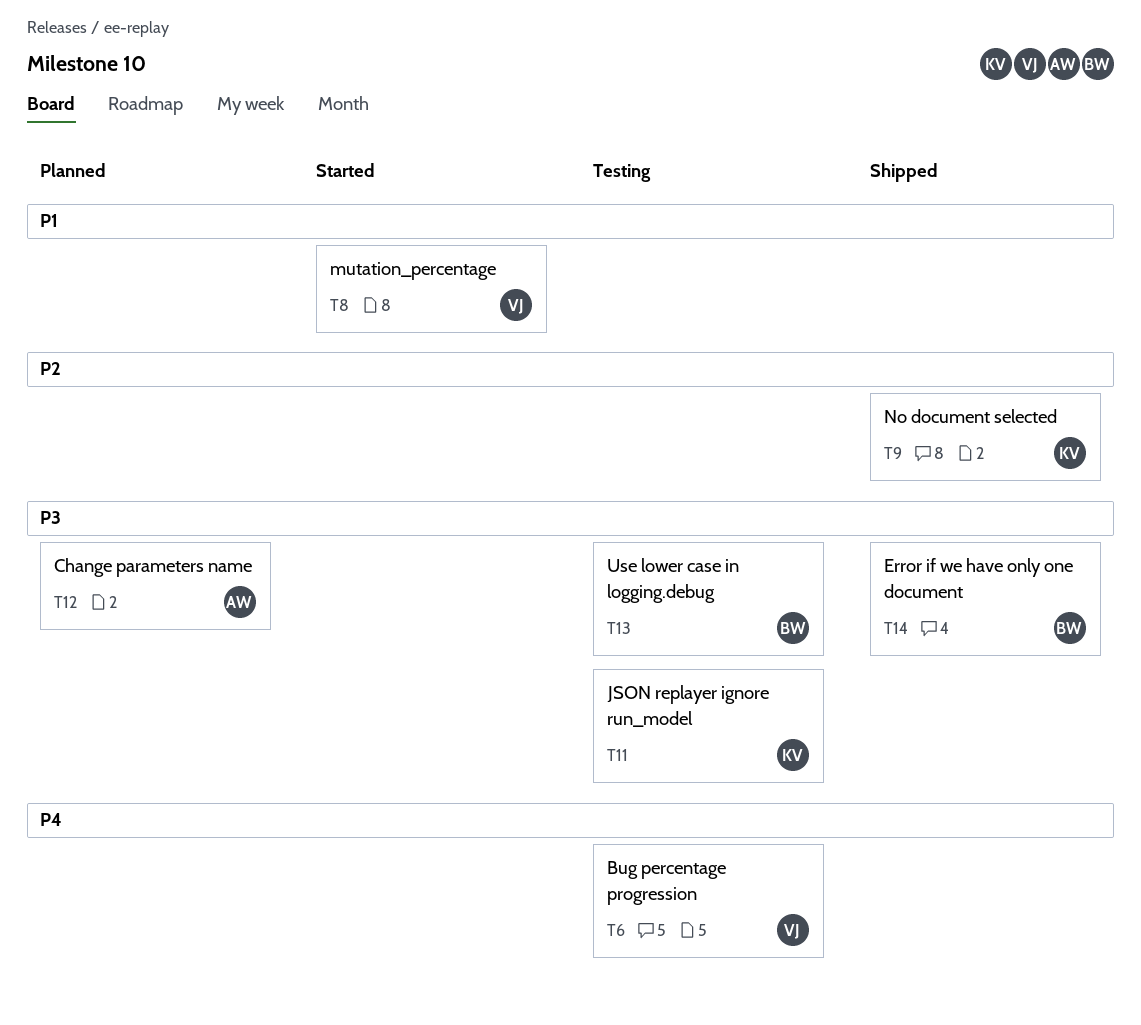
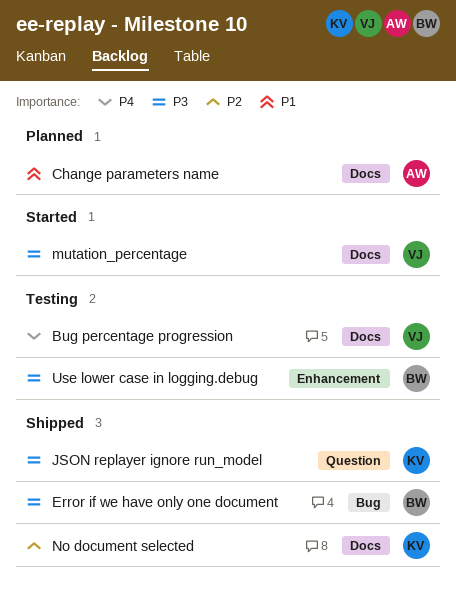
Change parameters name, priority: P3 -> P1
JSON replayer ignore run_model, status: Testing -> Shipped
mutation_percentage, priority: P1 -> P3

